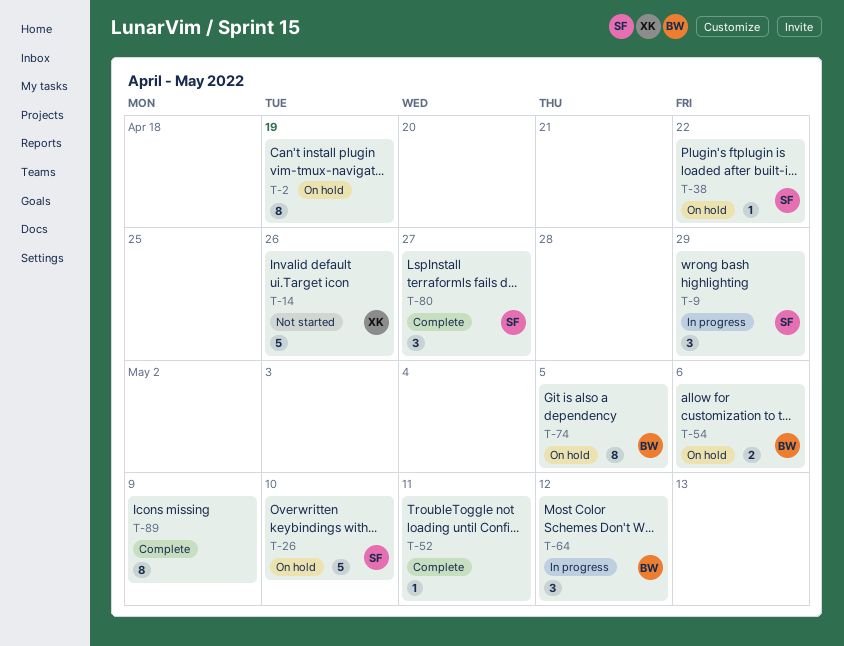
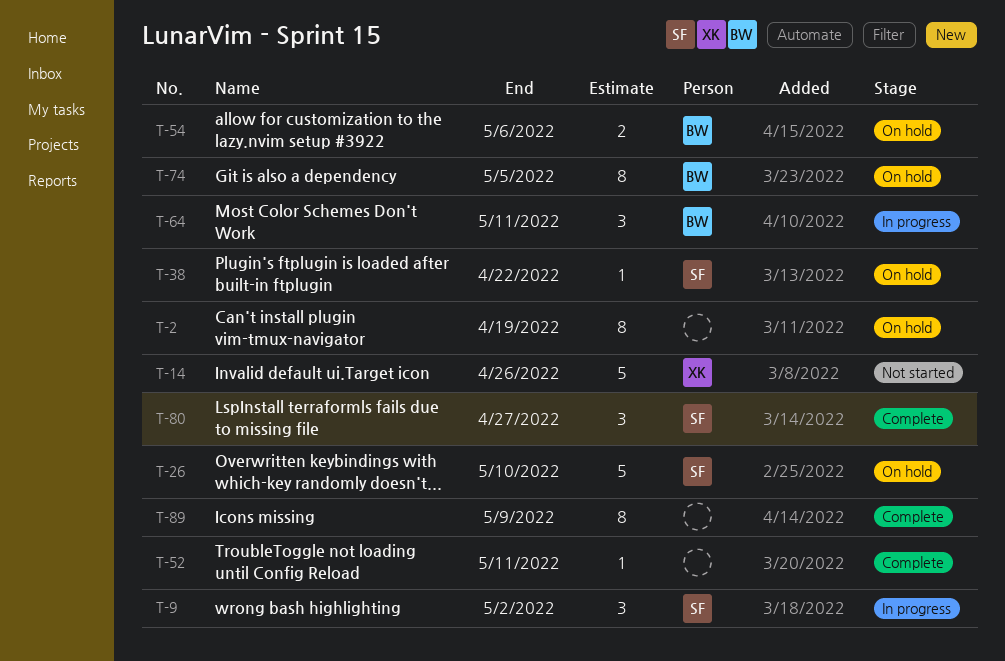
T-9, due: Apr 29 -> May 2
T-64, due: May 12 -> May 11

